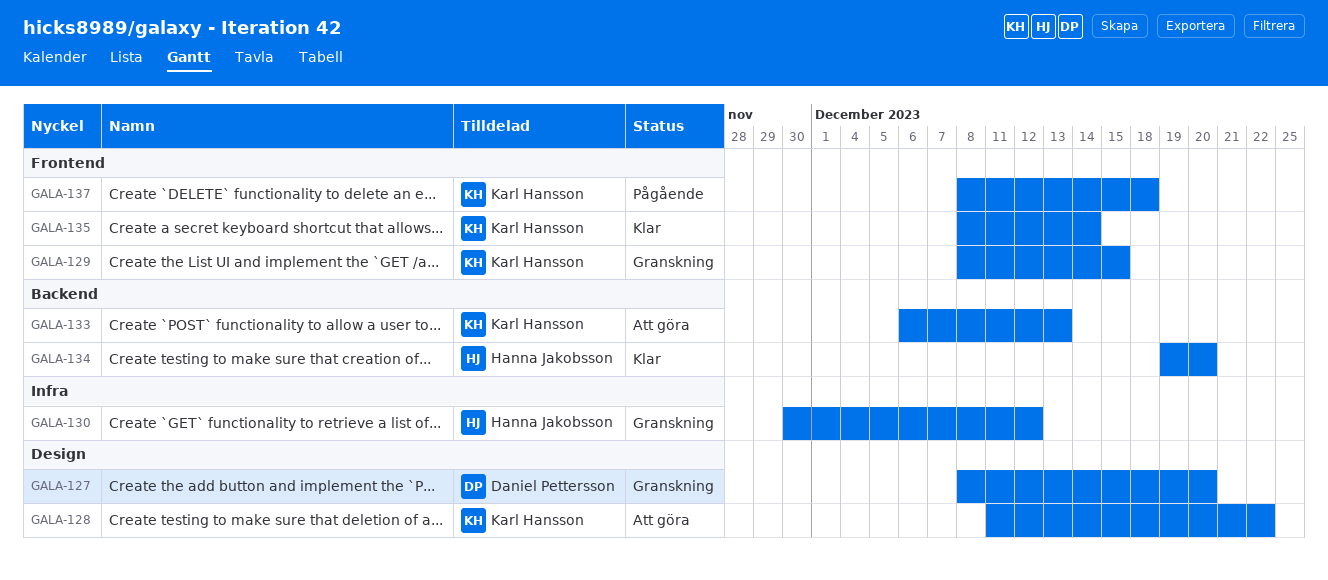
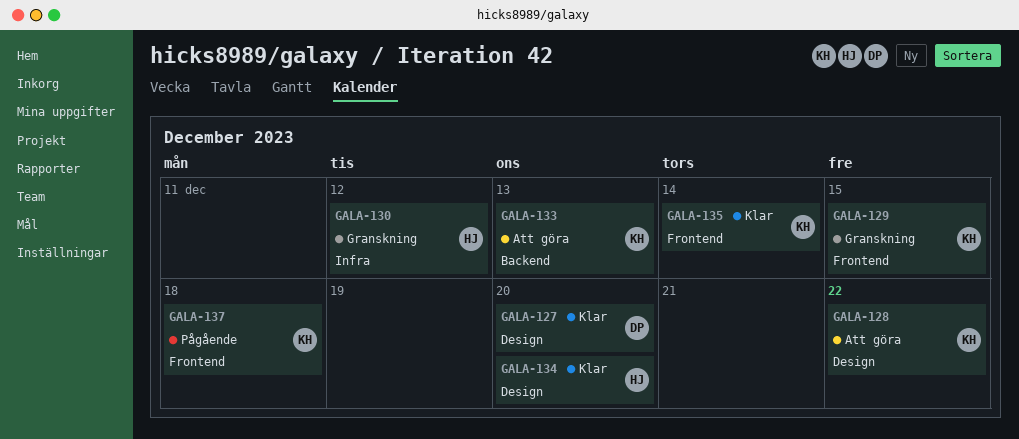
GALA-127, status: Granskning -> Klar
GALA-134, label: Backend -> Design

